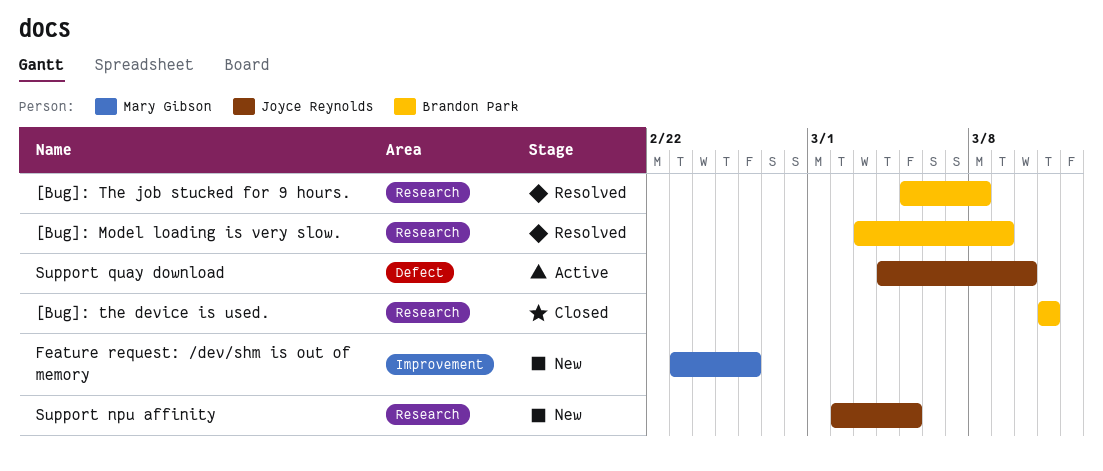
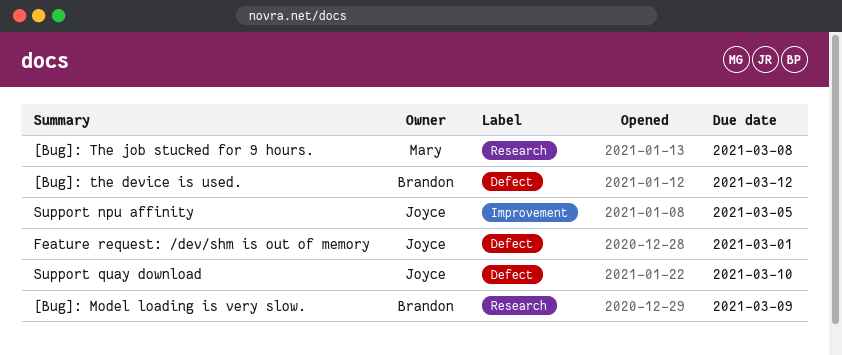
[Bug]: the device is used., label: Research -> Defect
[Bug]: the device is used., due: Mar 11 -> Mar 12
[Bug]: The job stucked for 9 hours., owner: Brandon Park -> Mary Gibson
Feature request: /dev/shm is out of memory, owner: Mary Gibson -> Joyce Reynolds
Feature request: /dev/shm is out of memory, label: Improvement -> Defect
Feature request: /dev/shm is out of memory, due: Feb 26 -> Mar 1
Support npu affinity, label: Research -> Improvement

